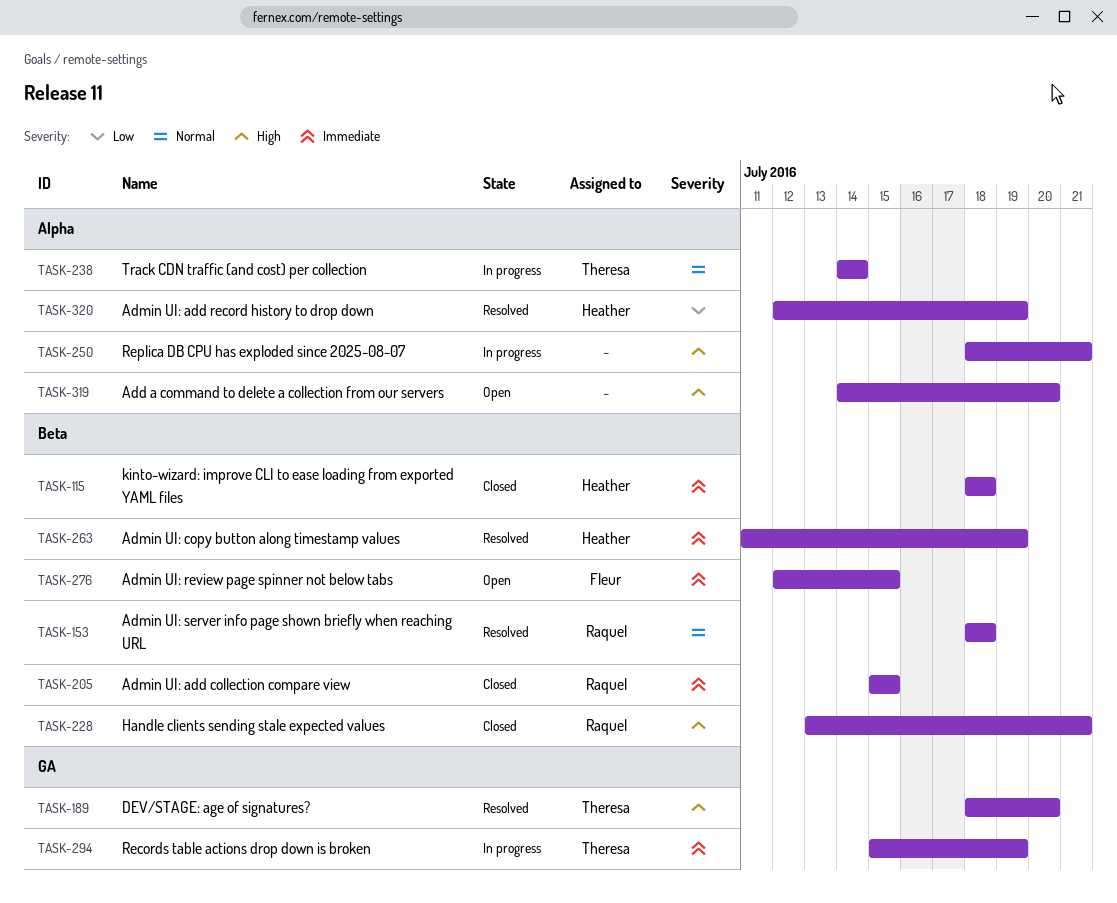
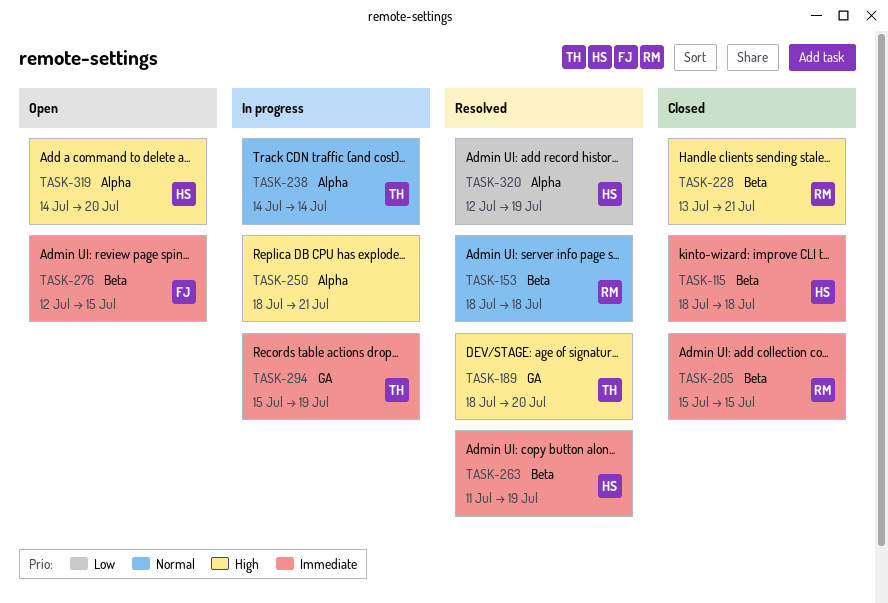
TASK-319, owner: none -> Heather

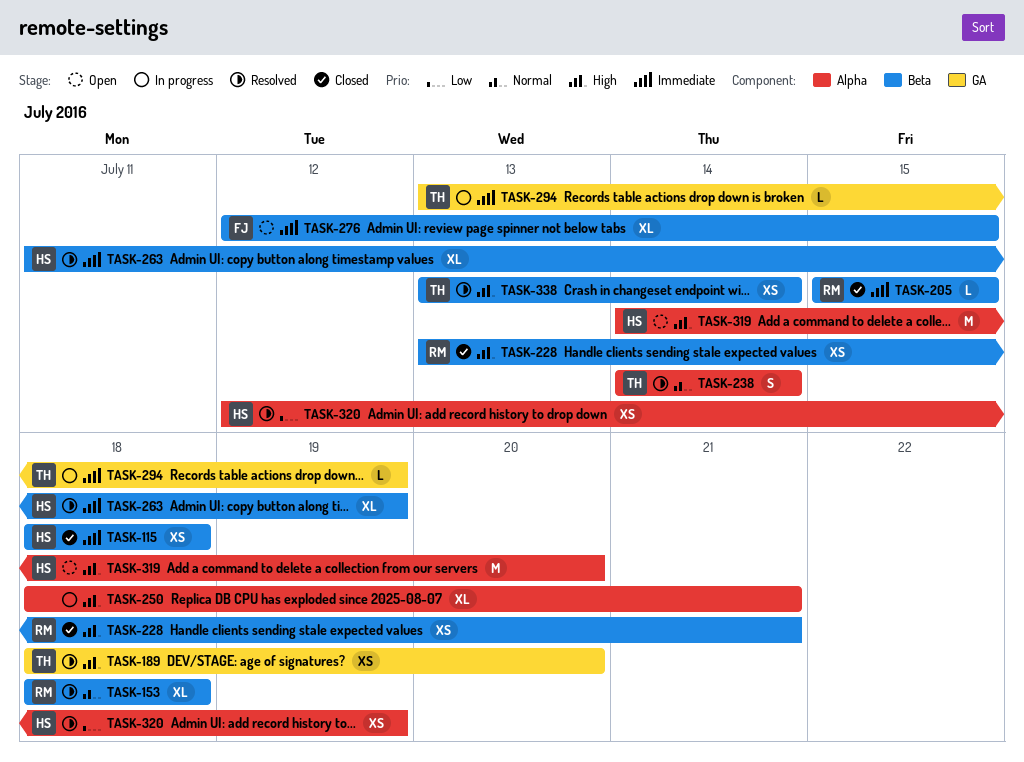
TASK-238, status: In progress -> Resolved
TASK-294, start: Jul 15 -> Jul 13
TASK-338: none -> present

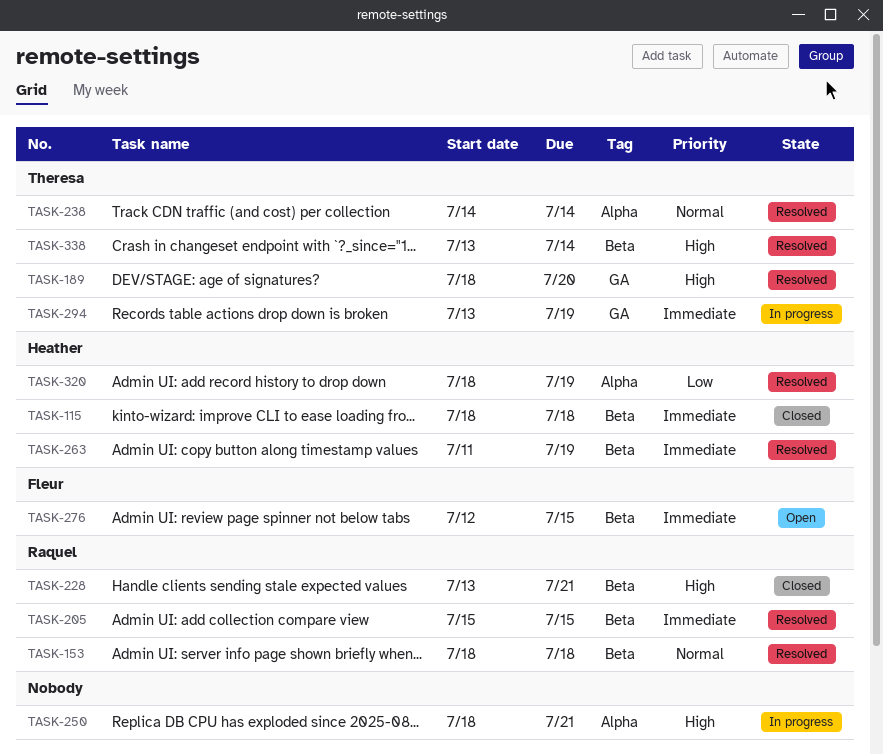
TASK-205, status: Closed -> Resolved
TASK-319: present -> none
TASK-320, start: Jul 12 -> Jul 18

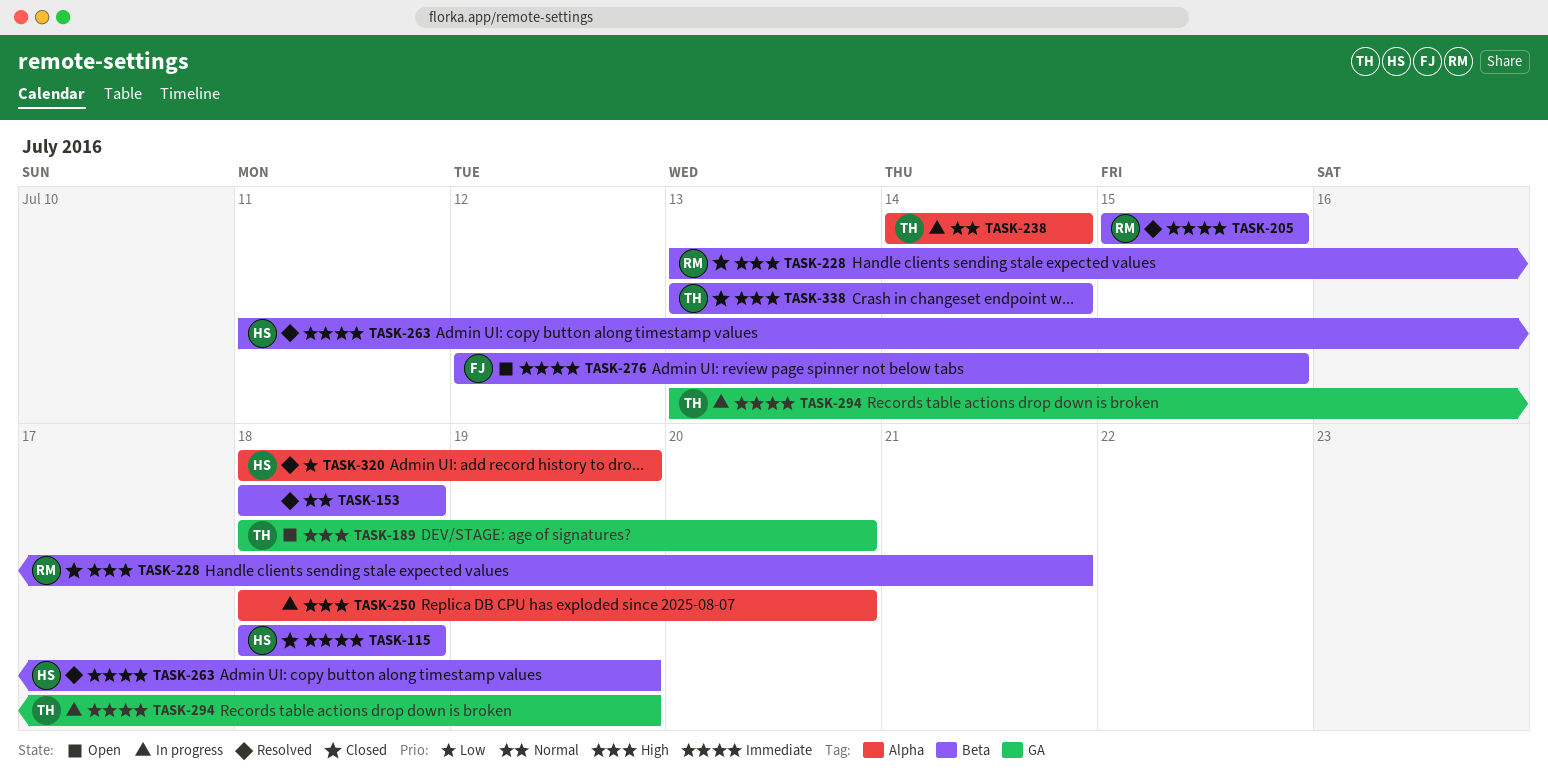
TASK-153, owner: Raquel -> none
TASK-189, status: Resolved -> Open
TASK-238, status: Resolved -> In progress
TASK-250, due: Jul 21 -> Jul 20
TASK-338, status: Resolved -> Closed

